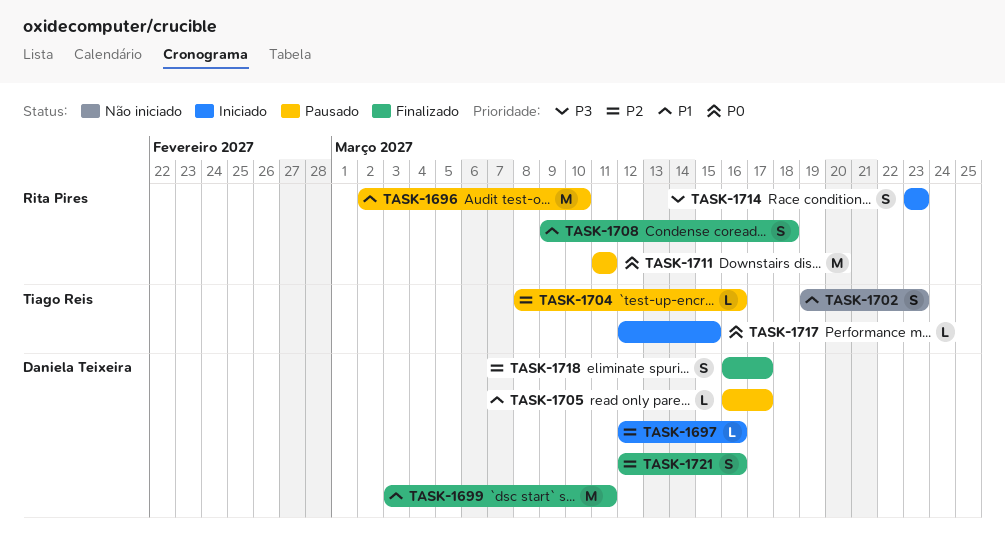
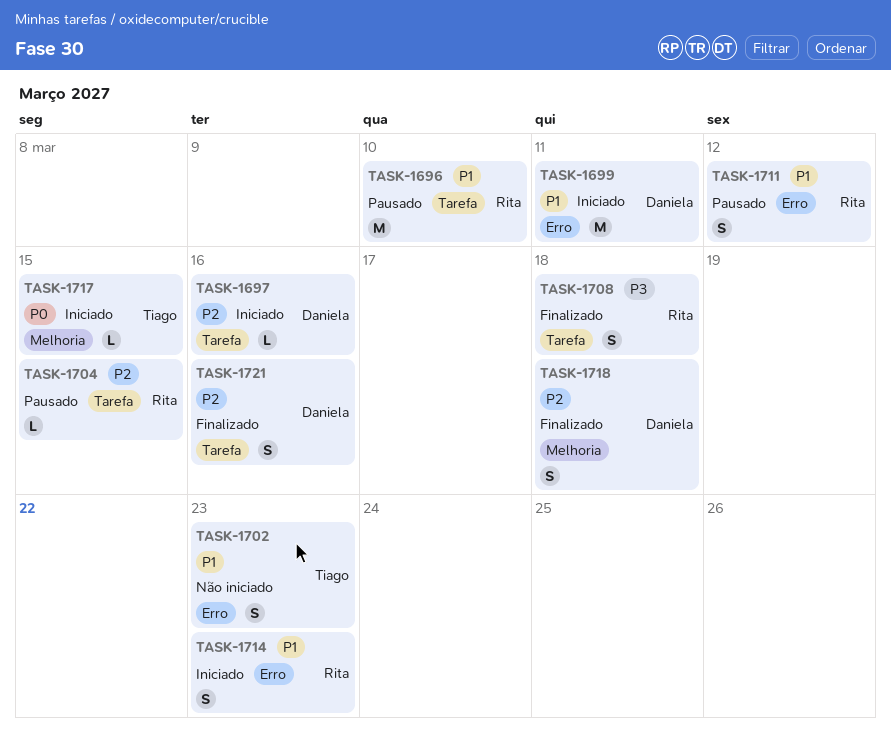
TASK-1699, status: Finalizado -> Iniciado
TASK-1704, owner: Tiago Reis -> Rita Pires
TASK-1704, due: Mar 16 -> Mar 15
TASK-1705: present -> none
TASK-1708, priority: P1 -> P3
TASK-1711, priority: P0 -> P1
TASK-1711, estimate: M -> S
TASK-1711, due: Mar 11 -> Mar 12
TASK-1714, priority: P3 -> P1
TASK-1718, due: Mar 17 -> Mar 18

